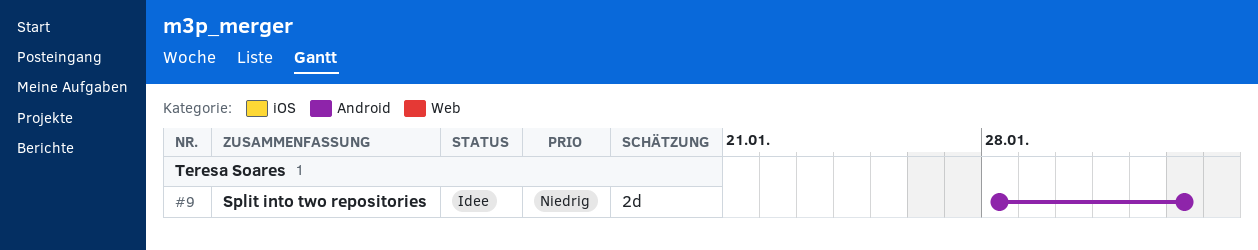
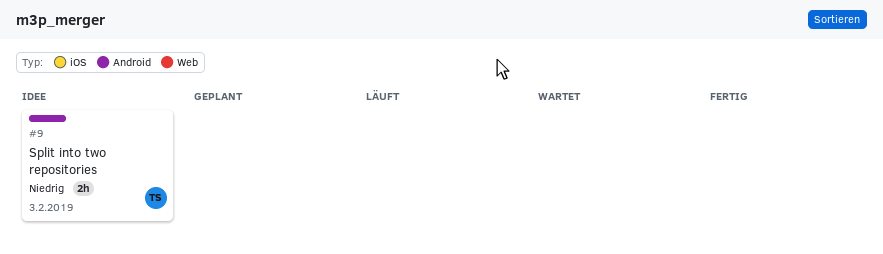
#9, estimate: 2d -> 2h
#9, due: Feb 2 -> Feb 3

